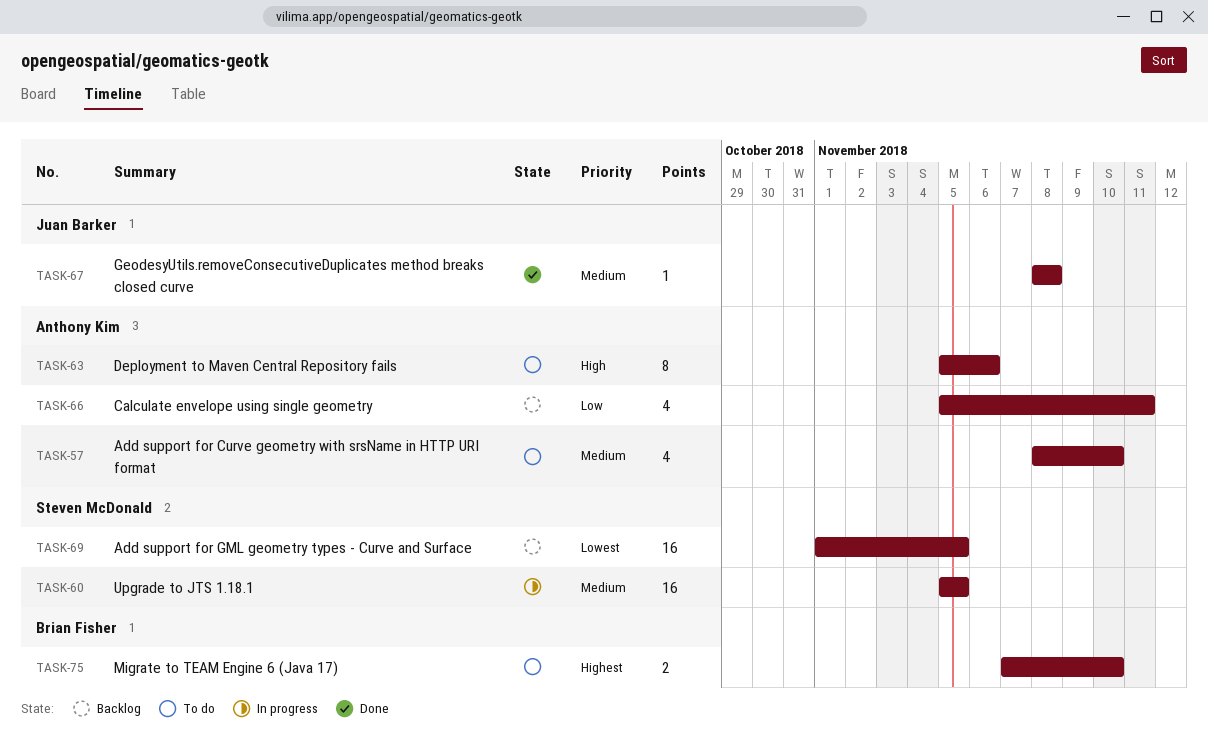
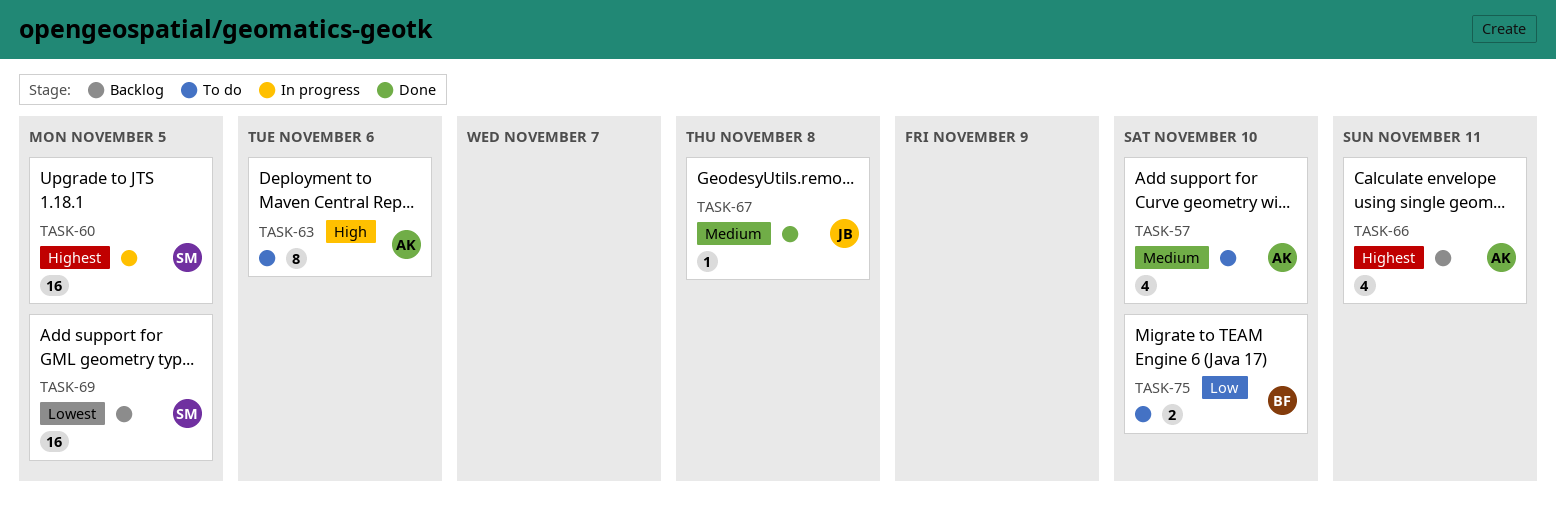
TASK-60, priority: Medium -> Highest
TASK-66, priority: Low -> Highest
TASK-75, priority: Highest -> Low

